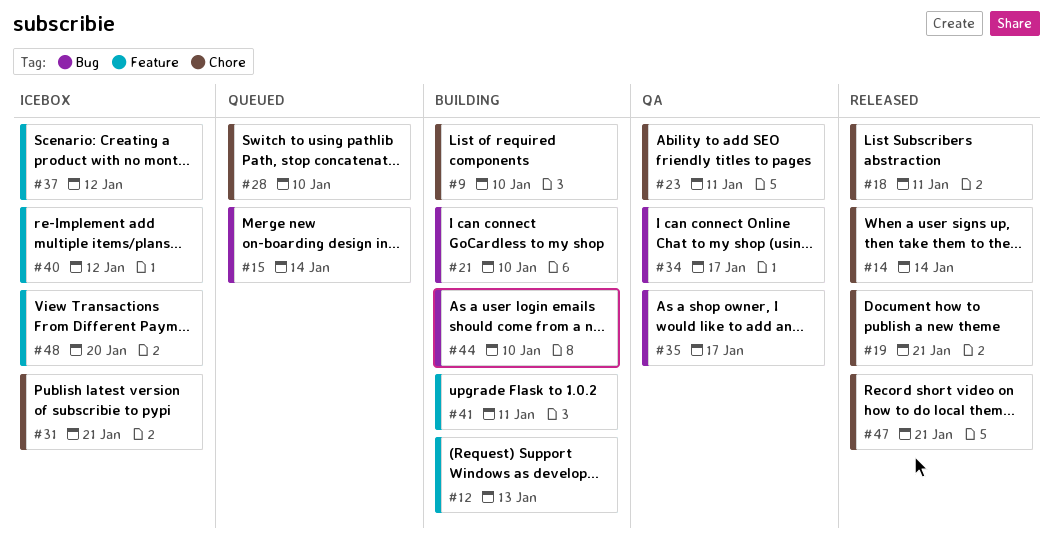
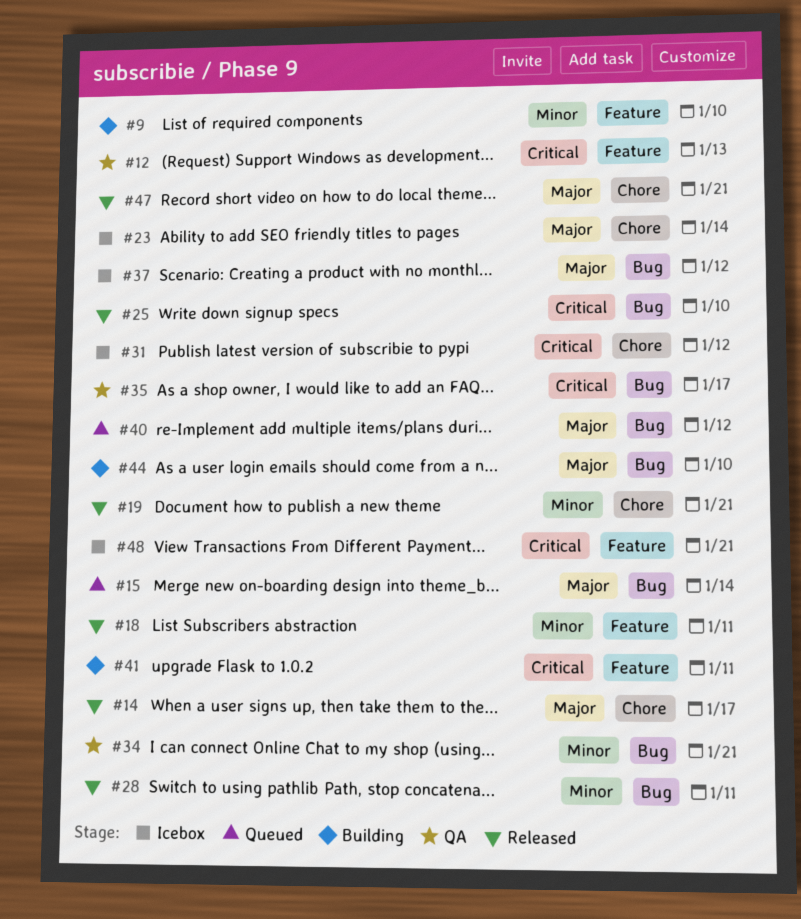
#9, label: Chore -> Feature
#12, status: Building -> QA
#14, due: Jan 14 -> Jan 17
#18, label: Chore -> Feature
#21: present -> none
#23, status: QA -> Icebox
#23, due: Jan 11 -> Jan 14
#25: none -> present
#28, status: Queued -> Released
#28, label: Chore -> Bug
#28, due: Jan 10 -> Jan 11
#31, due: Jan 21 -> Jan 12
#34, due: Jan 17 -> Jan 21
#37, label: Feature -> Bug
#40, status: Icebox -> Queued
#40, label: Feature -> Bug
#48, due: Jan 20 -> Jan 21

